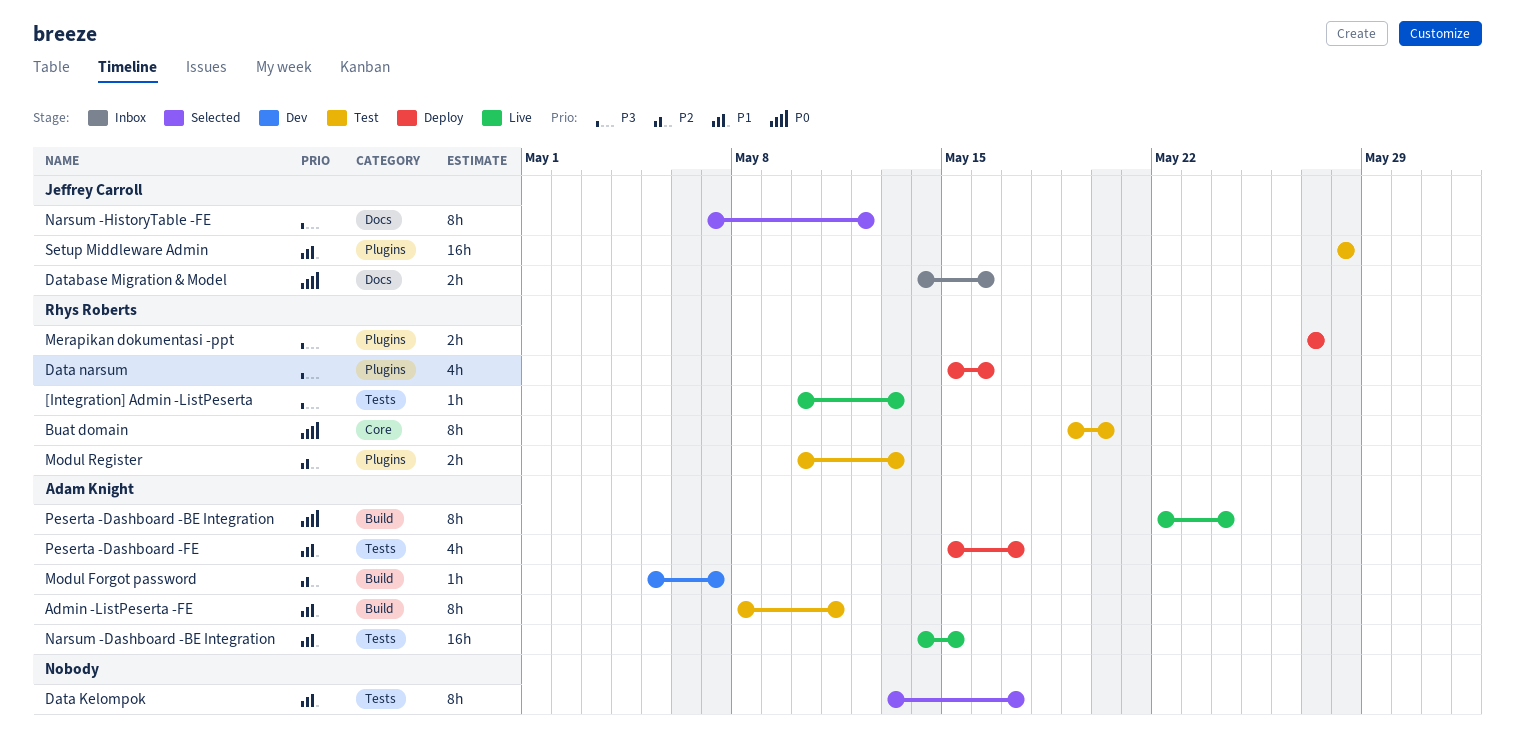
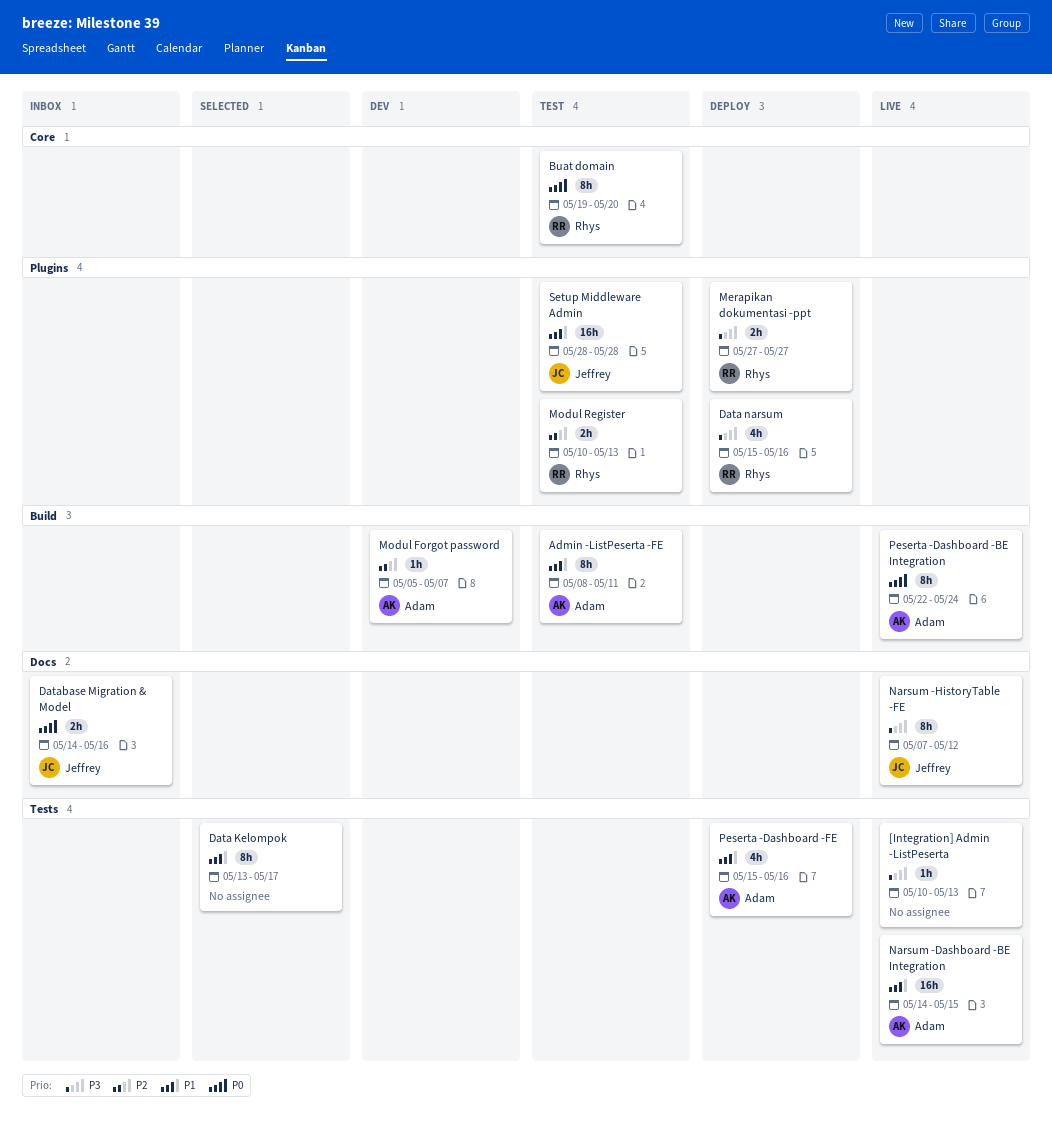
[Integration] Admin -ListPeserta, owner: Rhys Roberts -> none
Narsum -HistoryTable -FE, status: Selected -> Live
Peserta -Dashboard -FE, due: May 17 -> May 16

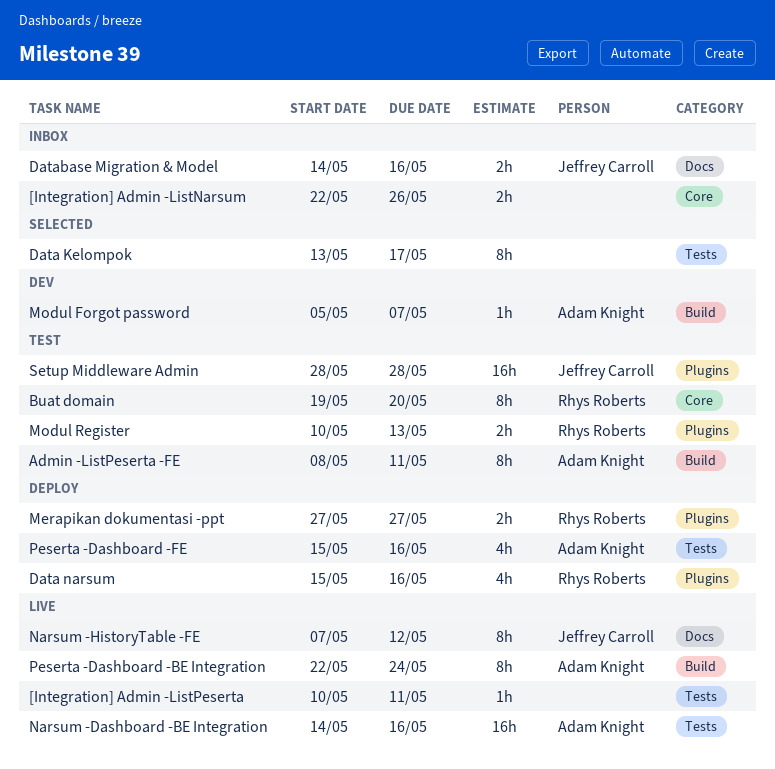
[Integration] Admin -ListNarsum: none -> present
[Integration] Admin -ListPeserta, due: May 13 -> May 11
Narsum -Dashboard -BE Integration, due: May 15 -> May 16

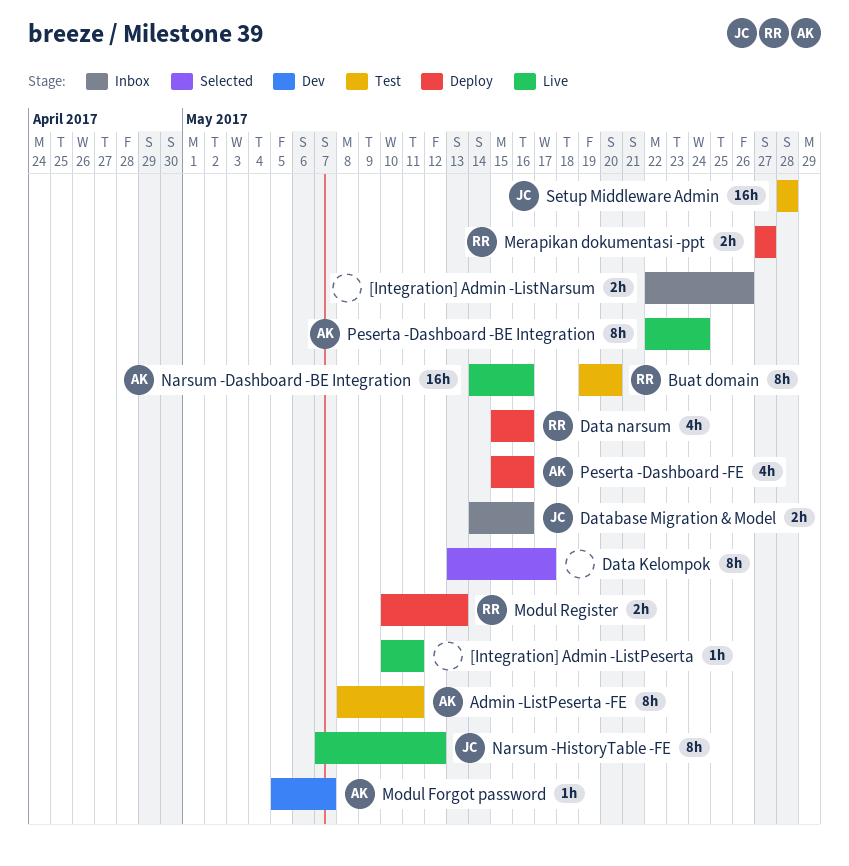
Modul Register, status: Test -> Deploy

